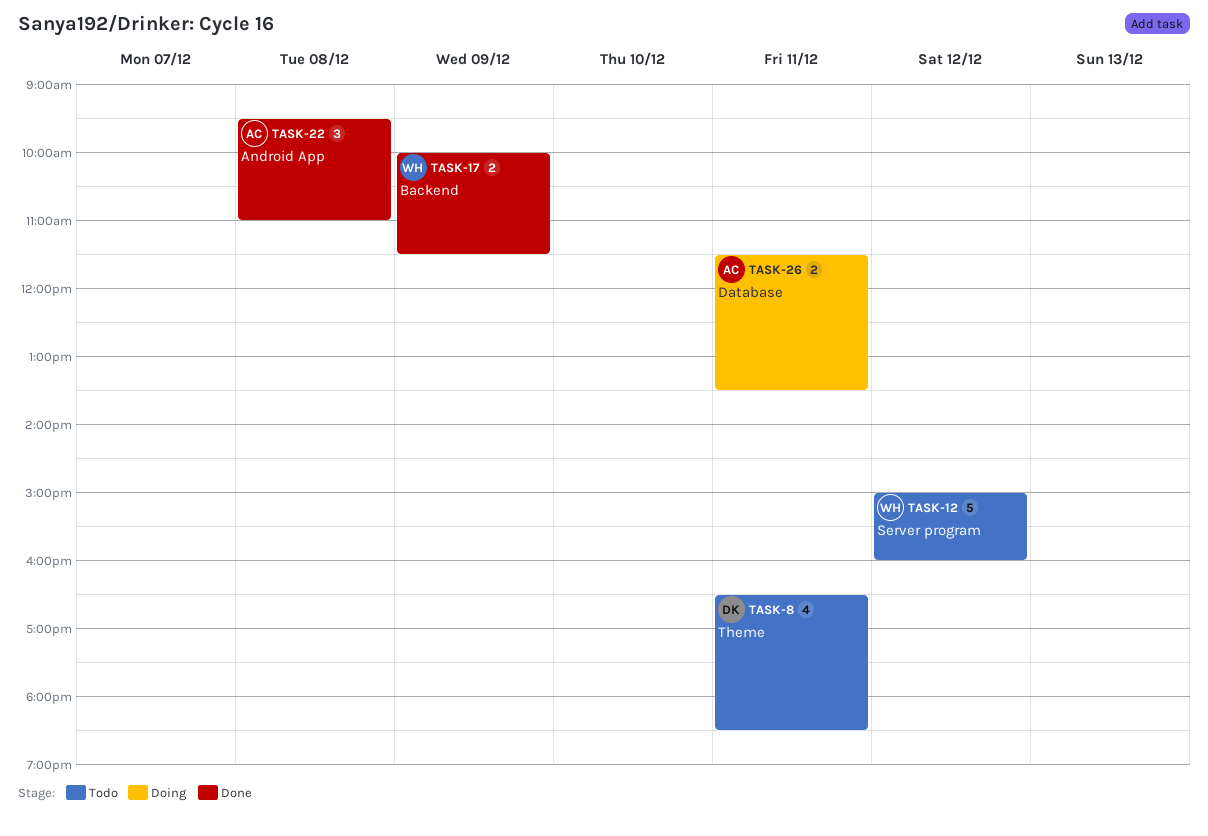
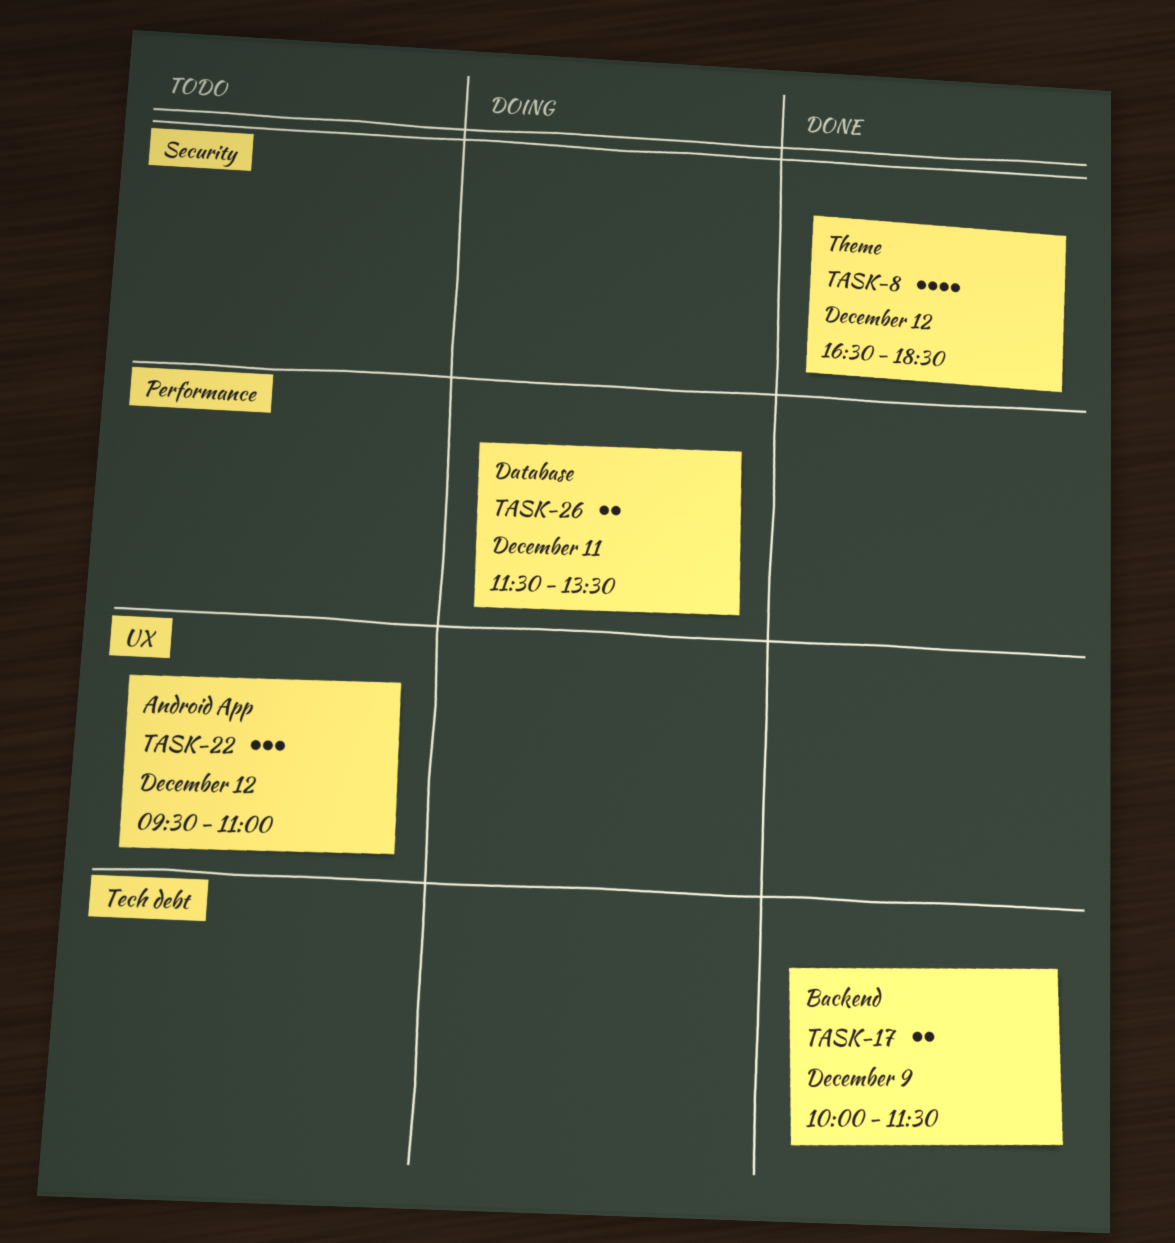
TASK-8, status: Todo -> Done
TASK-8, day: Dec 11 -> Dec 12
TASK-12: present -> none
TASK-22, status: Done -> Todo
TASK-22, day: Dec 8 -> Dec 12

